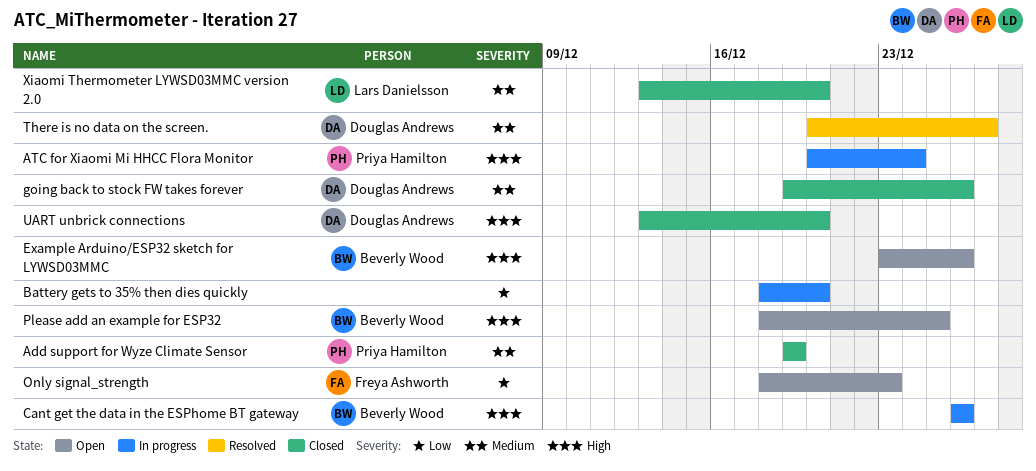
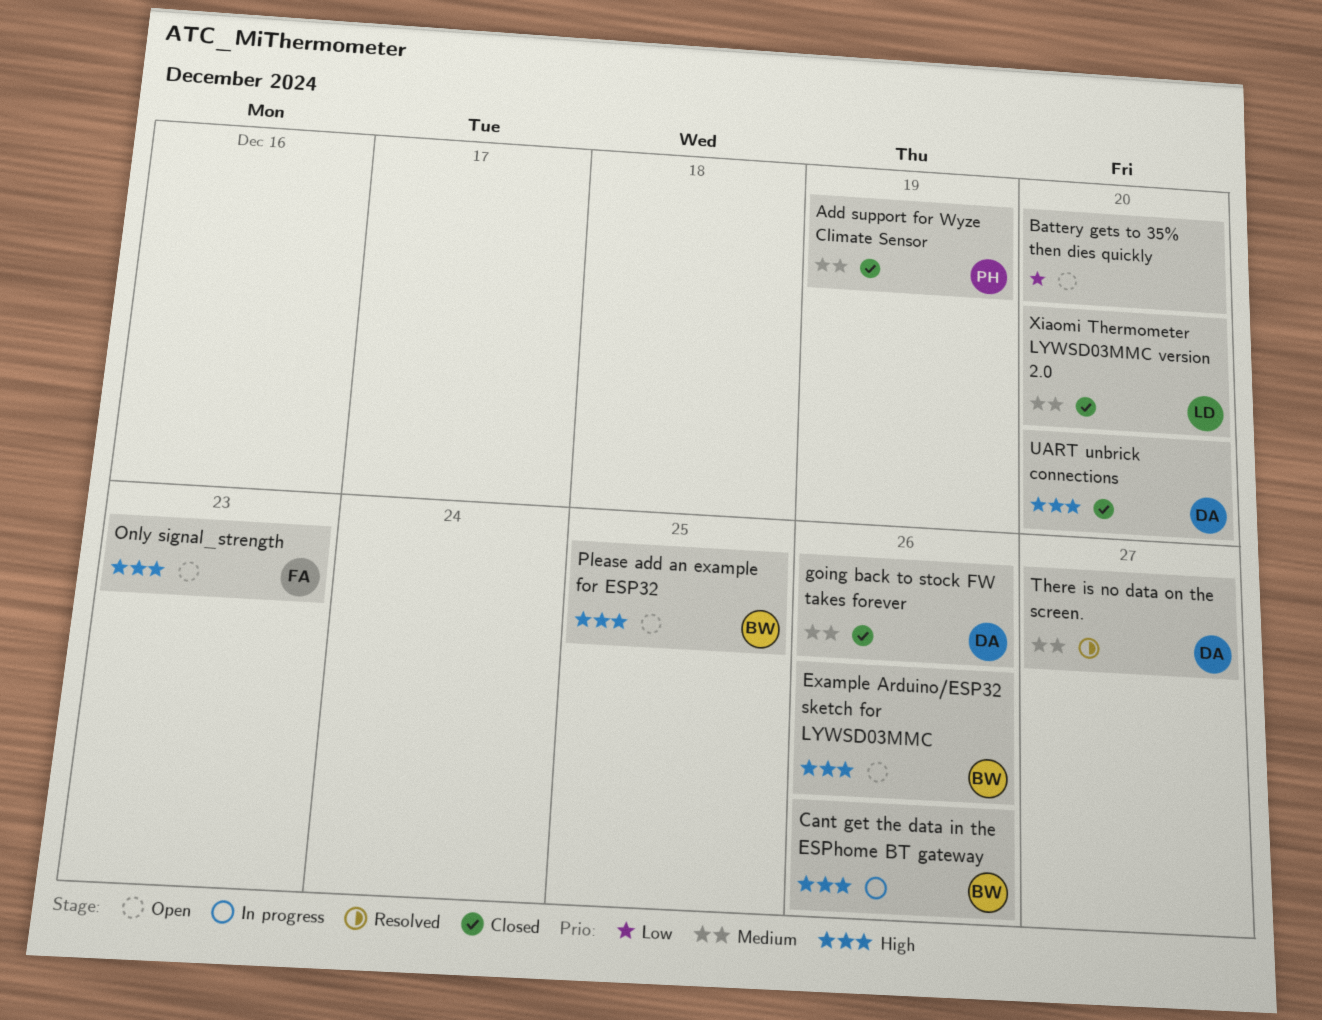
ATC for Xiaomi Mi HHCC Flora Monitor: present -> none
Battery gets to 35% then dies quickly, status: In progress -> Open
Only signal_strength, priority: Low -> High

